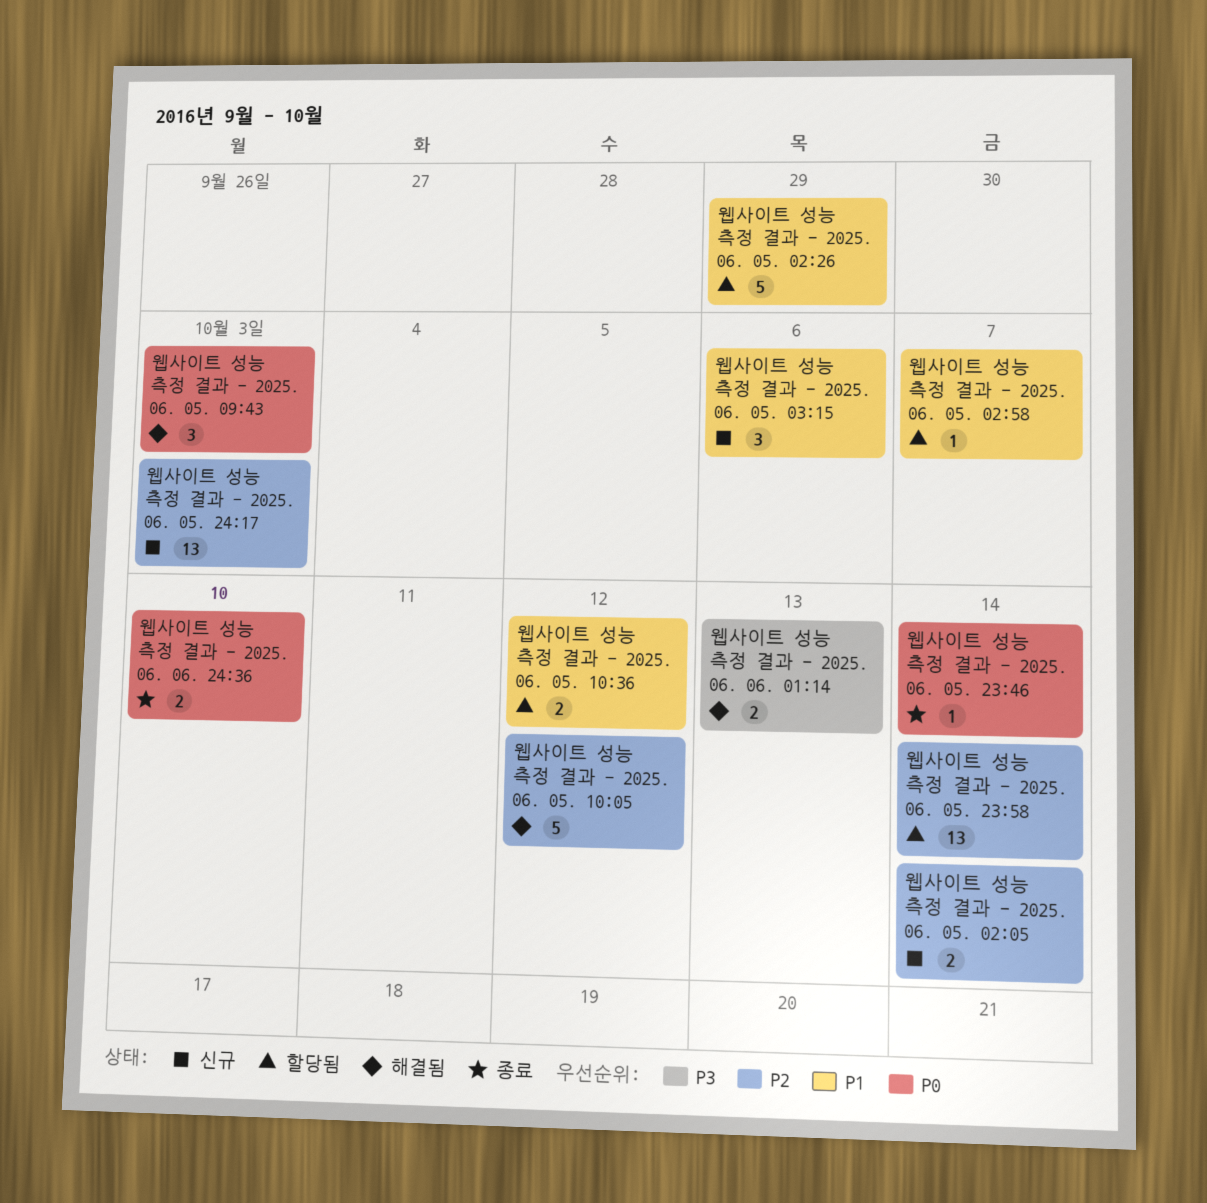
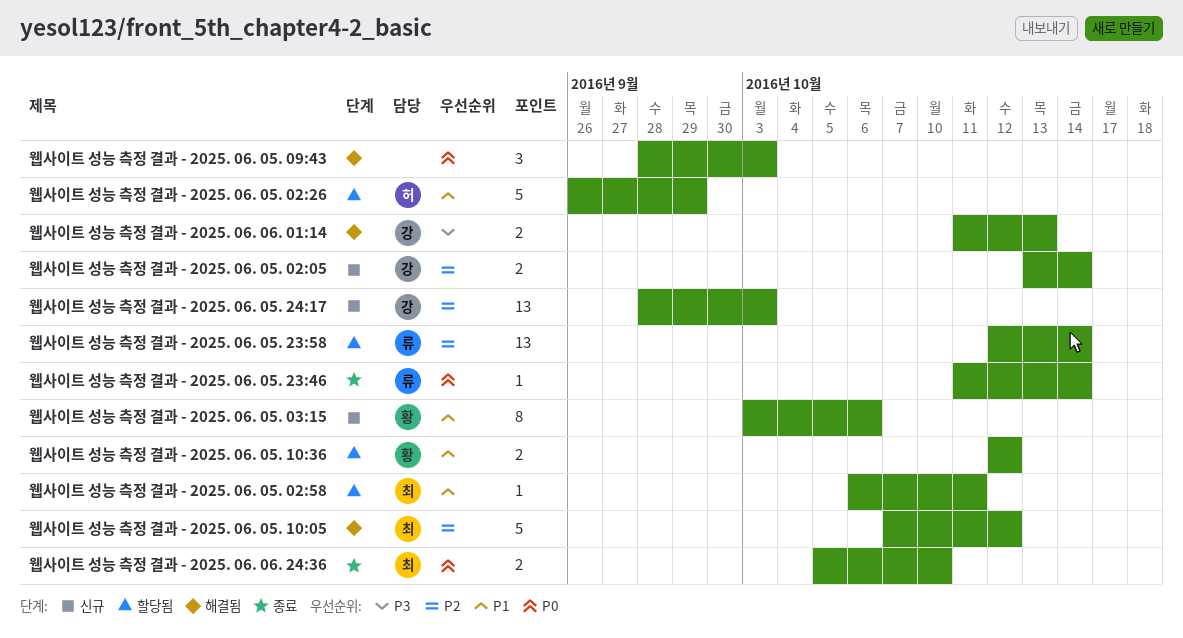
웹사이트 성능 측정 결과 - 2025. 06. 05. 02:58, due: Oct 7 -> Oct 11
웹사이트 성능 측정 결과 - 2025. 06. 05. 03:15, estimate: 3 -> 8

